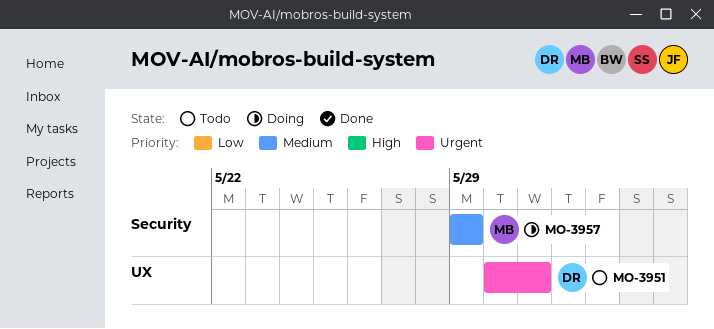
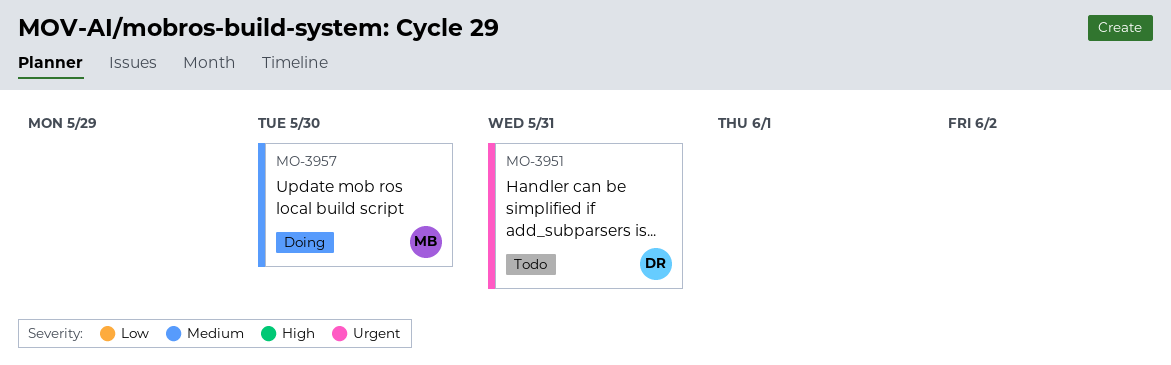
MO-3957, due: May 29 -> May 30

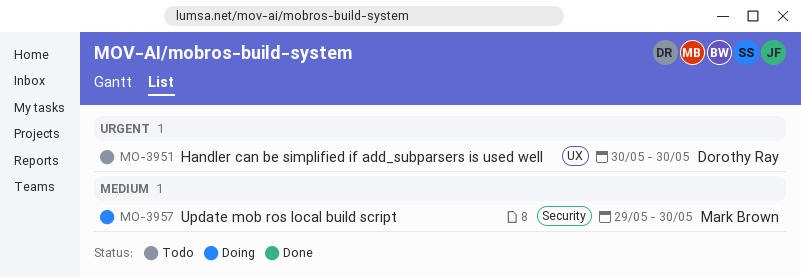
MO-3951, due: May 31 -> May 30

